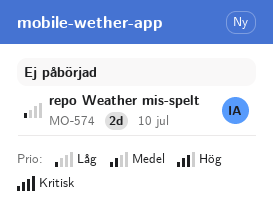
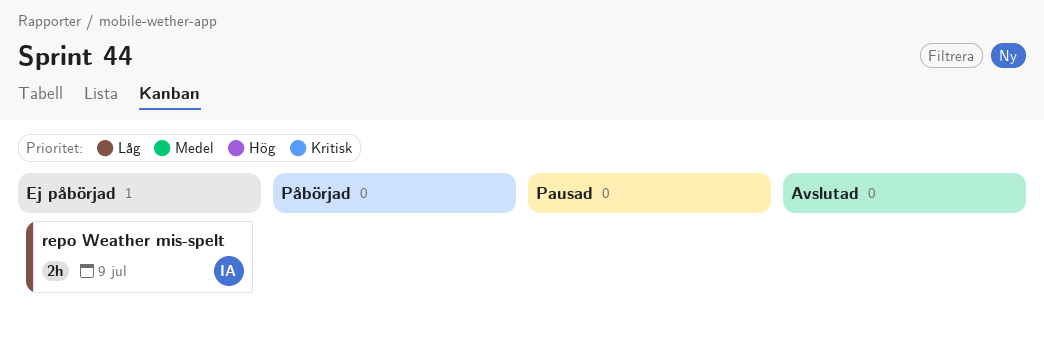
repo Weather mis-spelt, estimate: 2d -> 2h
repo Weather mis-spelt, due: Jul 10 -> Jul 9

